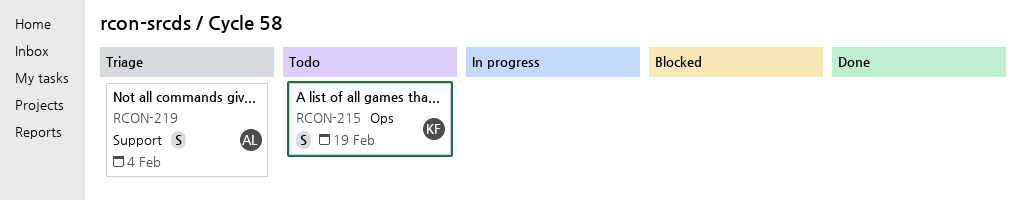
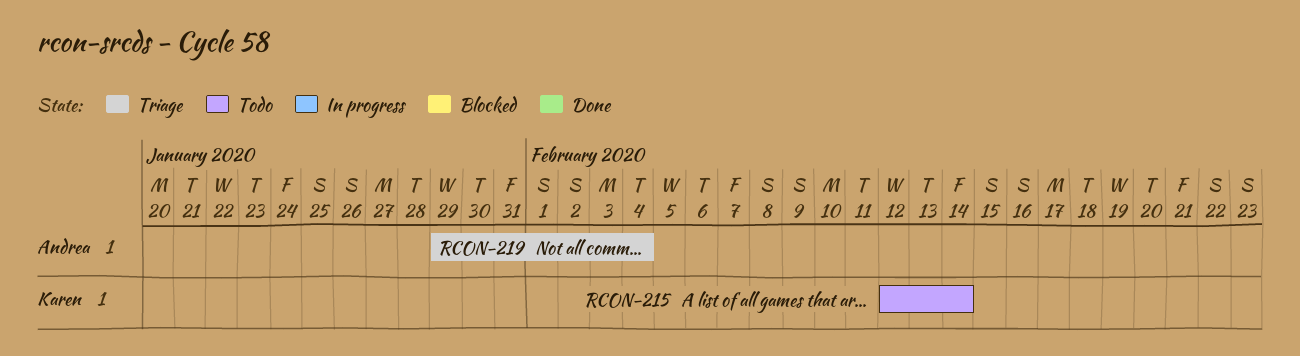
RCON-215, due: Feb 19 -> Feb 14

